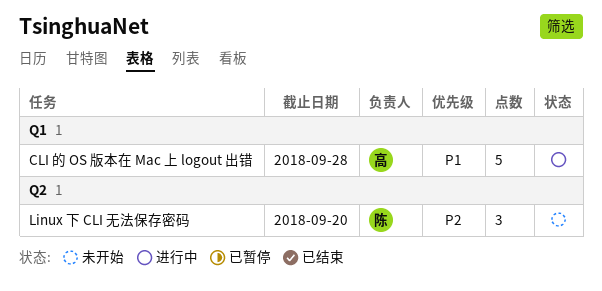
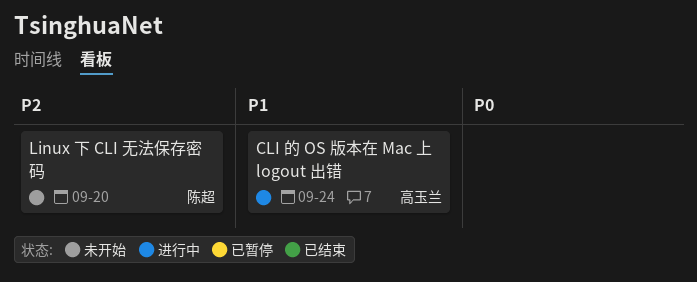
CLI 的 OS 版本在 Mac 上 logout 出错, due: Sep 28 -> Sep 24

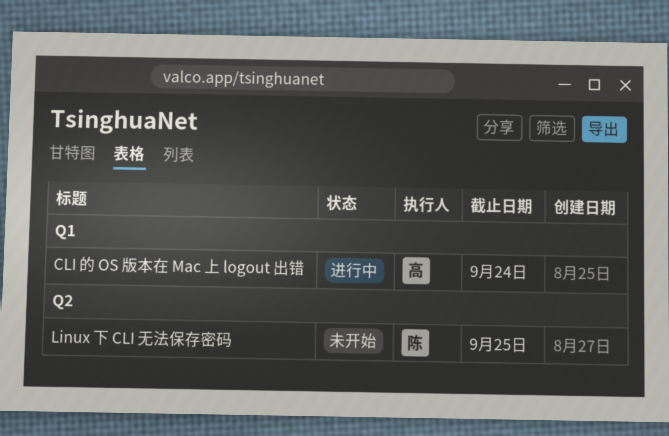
Linux 下 CLI 无法保存密码, due: Sep 20 -> Sep 25

